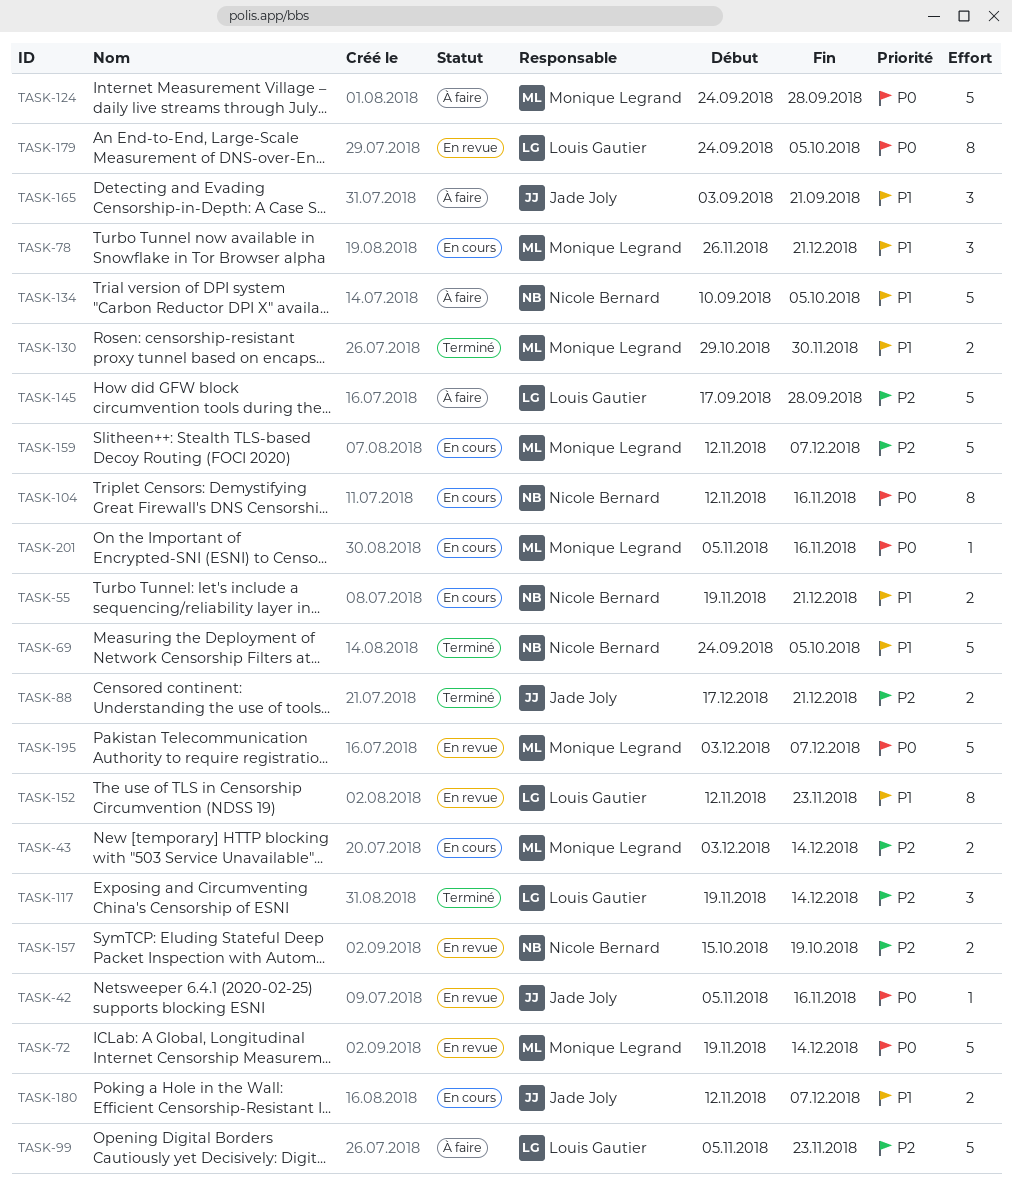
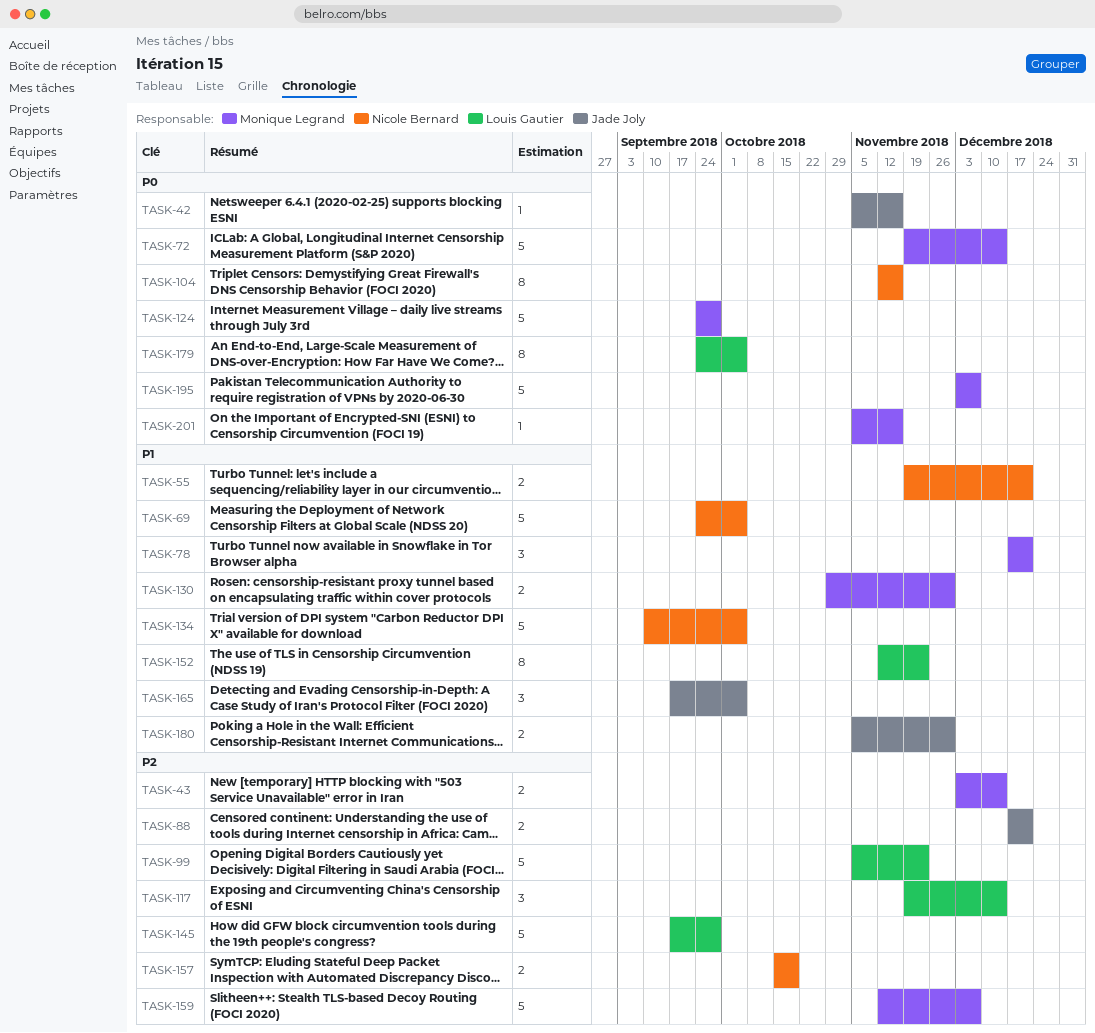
TASK-78, start: Nov 26 -> Dec 17
TASK-165, start: Sep 3 -> Sep 17
TASK-165, due: Sep 21 -> Oct 5
TASK-180, start: Nov 12 -> Nov 5
TASK-180, due: Dec 7 -> Nov 30

